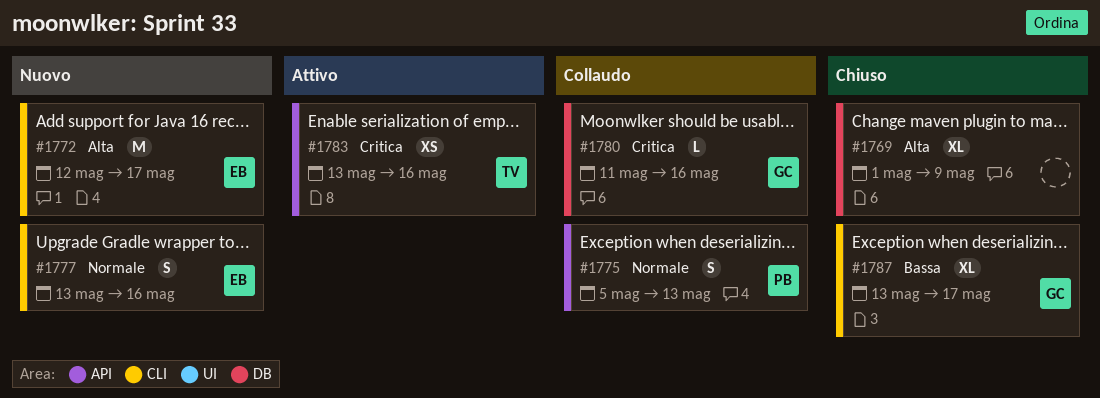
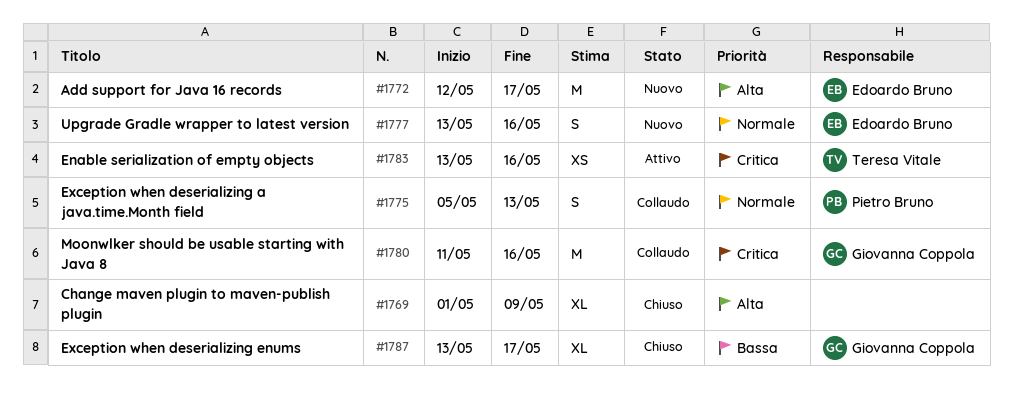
#1780, estimate: L -> M

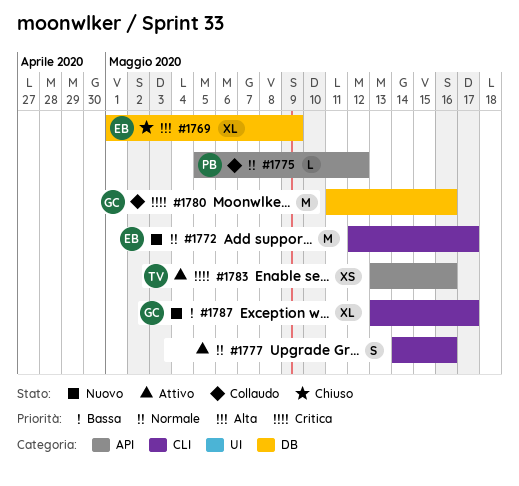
#1769, owner: none -> Edoardo Bruno
#1772, priority: Alta -> Normale
#1775, estimate: S -> L
#1775, due: May 13 -> May 12
#1777, status: Nuovo -> Attivo
#1777, owner: Edoardo Bruno -> none
#1777, start: May 13 -> May 14
#1787, status: Chiuso -> Nuovo

